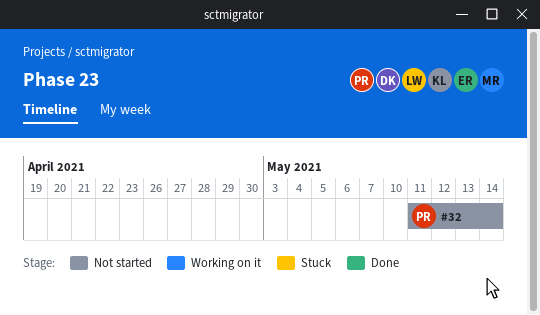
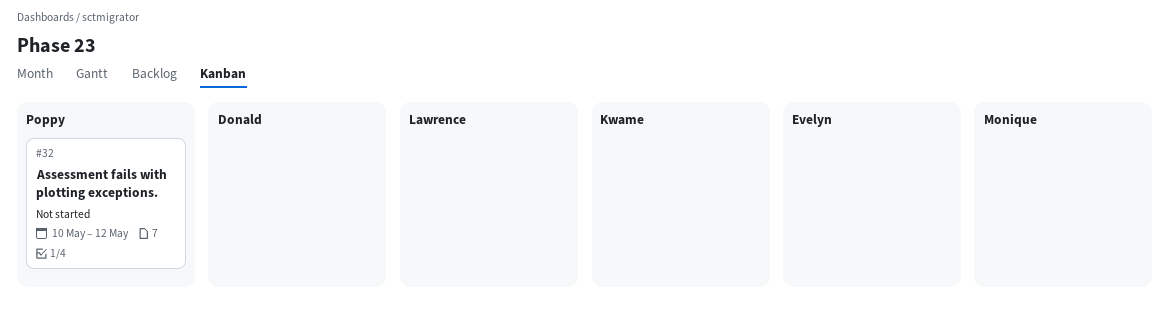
#32, start: May 11 -> May 10
#32, due: May 14 -> May 12

